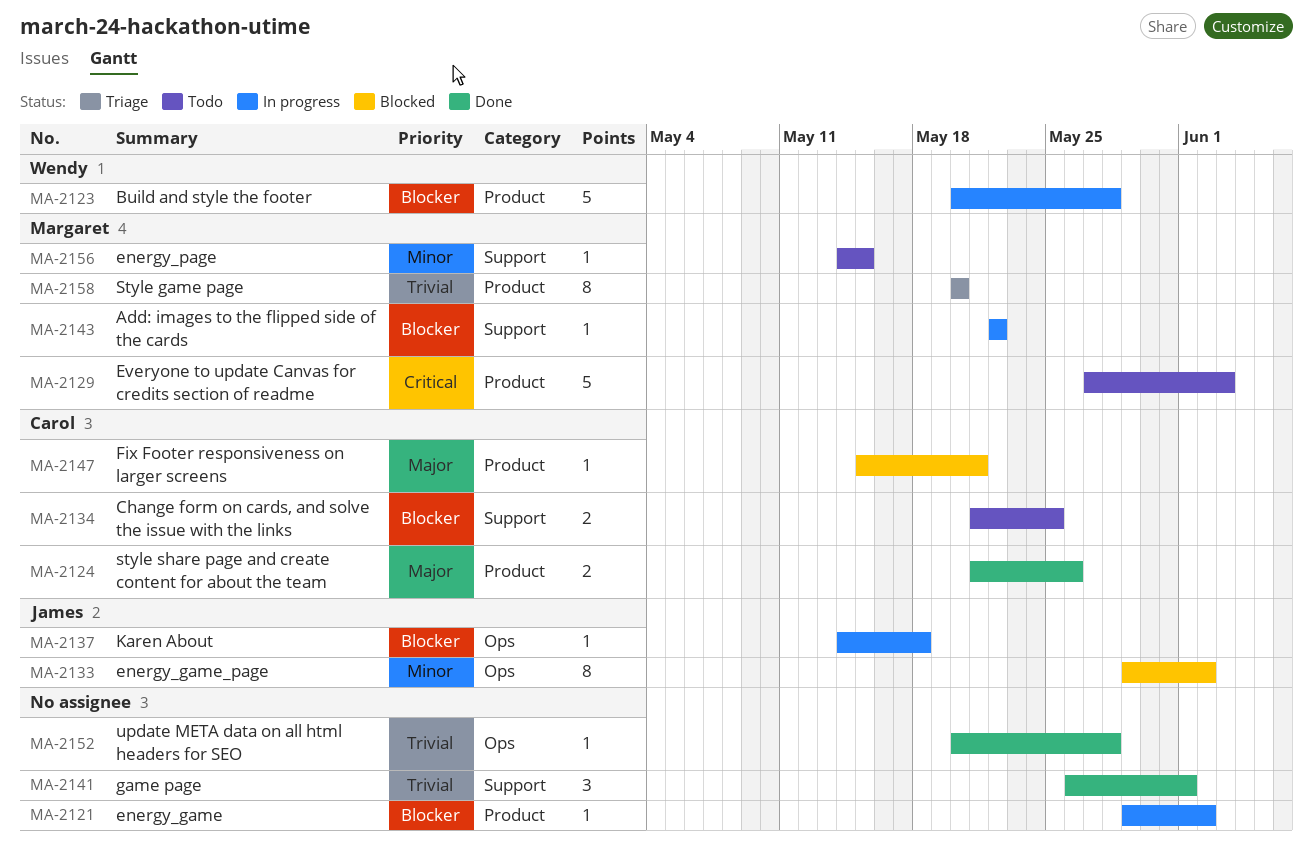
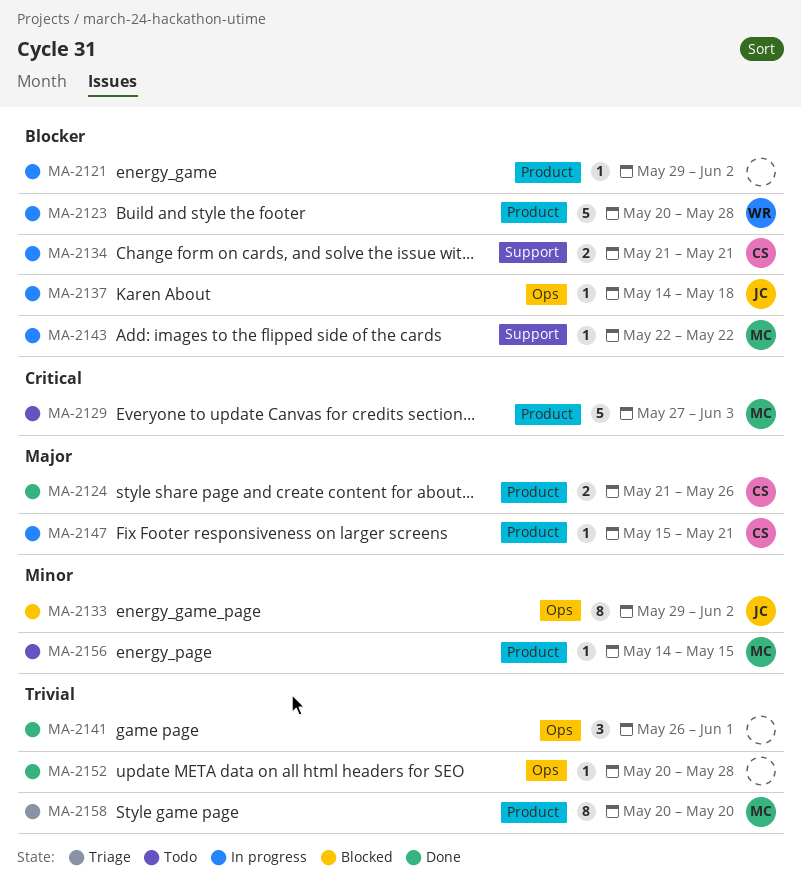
MA-2134, status: Todo -> In progress
MA-2134, due: May 25 -> May 21
MA-2141, label: Support -> Ops
MA-2147, status: Blocked -> In progress
MA-2156, label: Support -> Product

